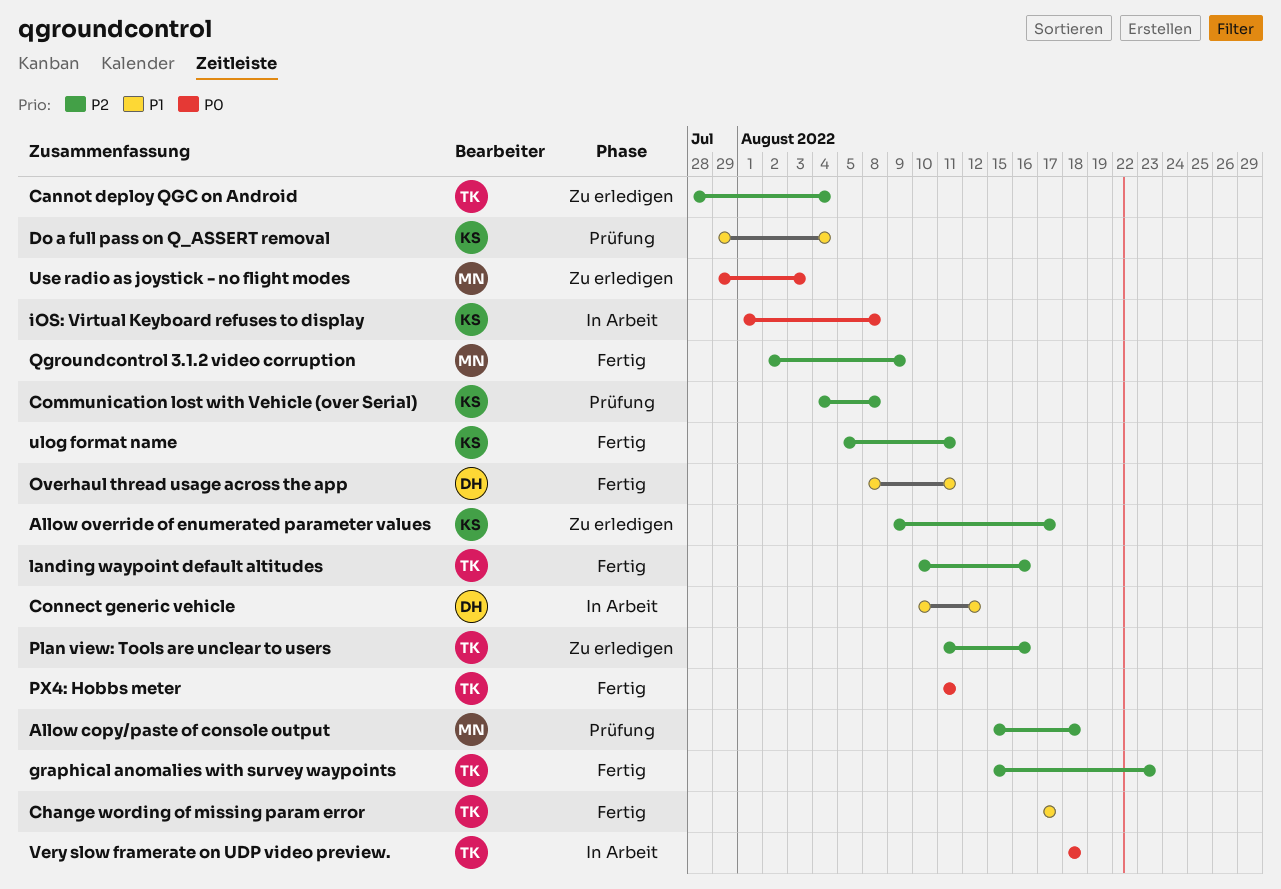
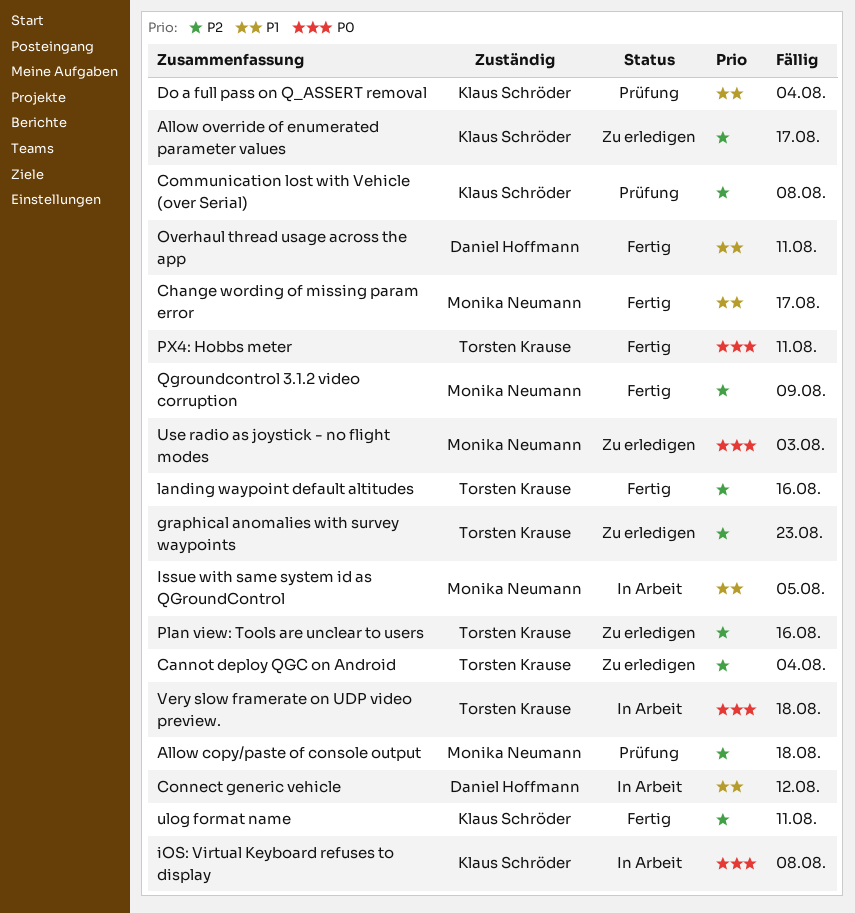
Change wording of missing param error, owner: Torsten Krause -> Monika Neumann
graphical anomalies with survey waypoints, status: Fertig -> Zu erledigen
Issue with same system id as QGroundControl: none -> present

